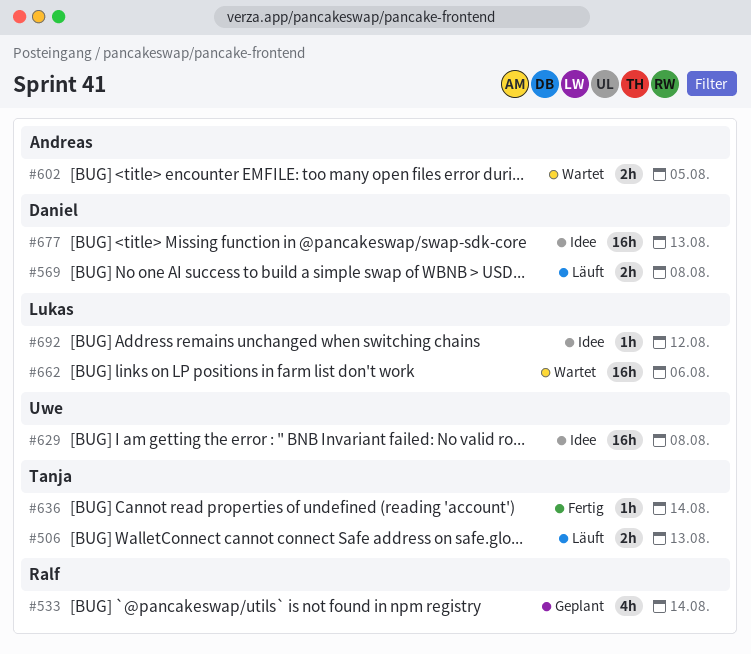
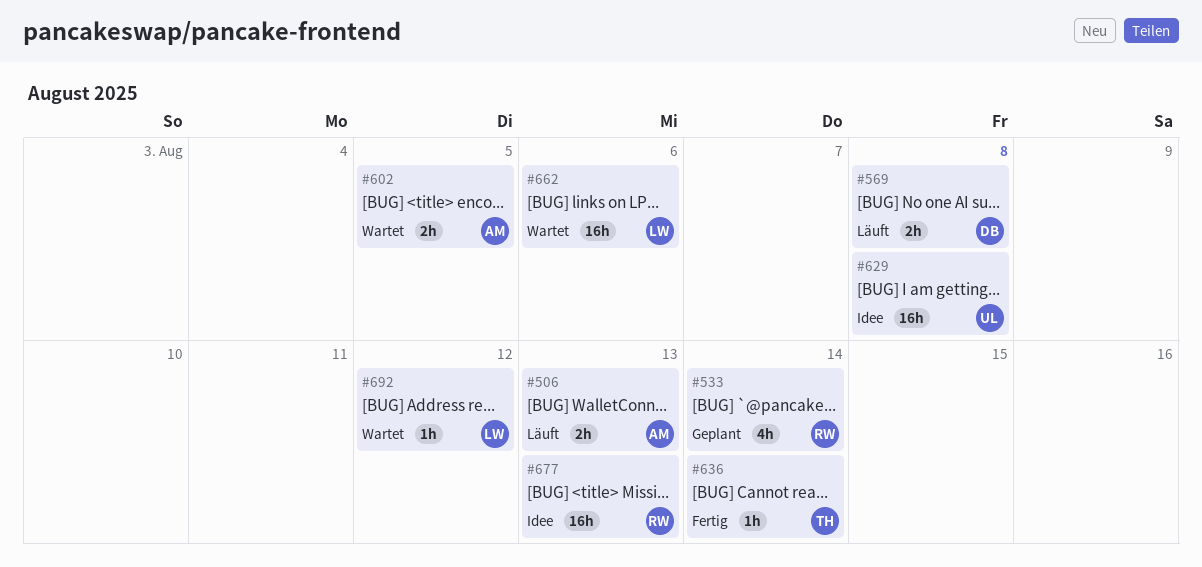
#506, owner: Tanja -> Andreas
#677, owner: Daniel -> Ralf
#692, status: Idee -> Wartet

